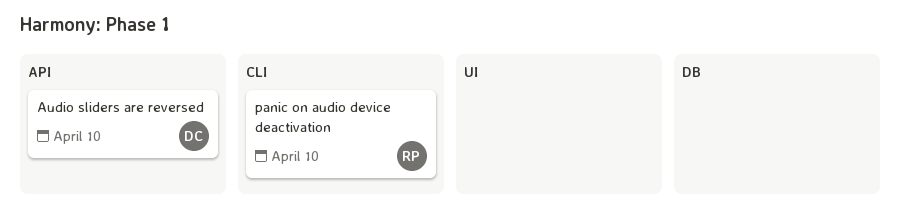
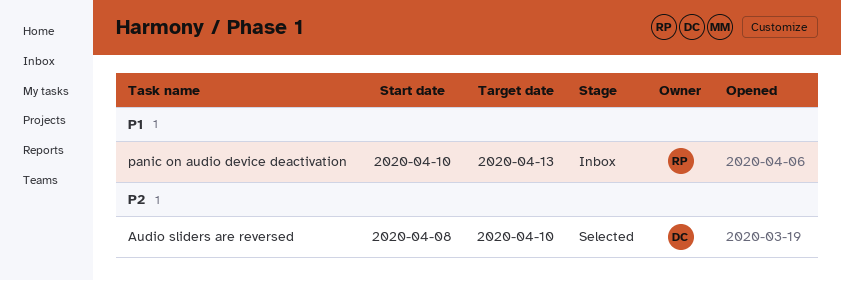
panic on audio device deactivation, due: Apr 10 -> Apr 13

